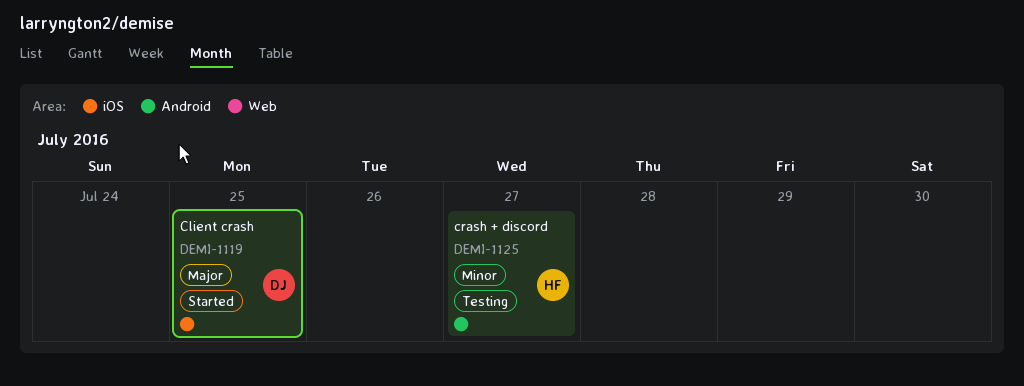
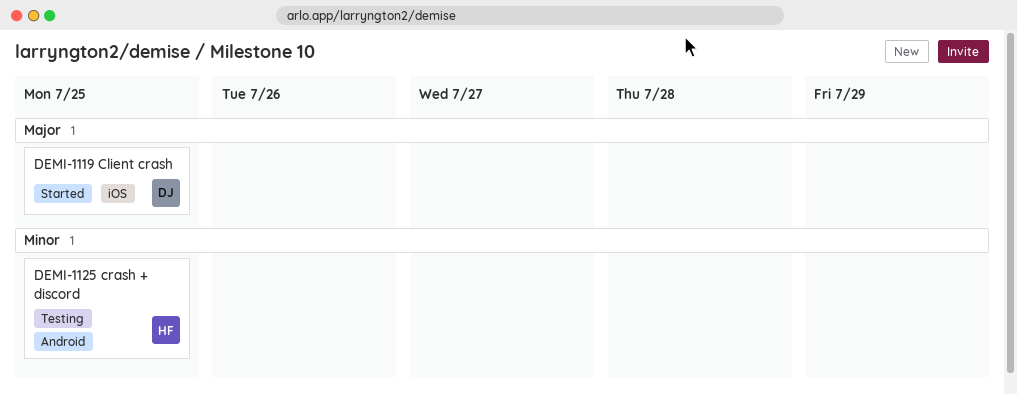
DEMI-1125, due: Jul 27 -> Jul 25

